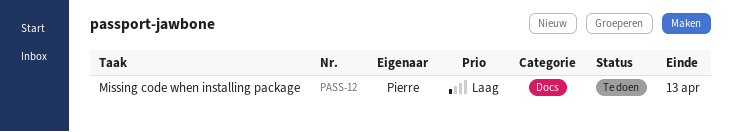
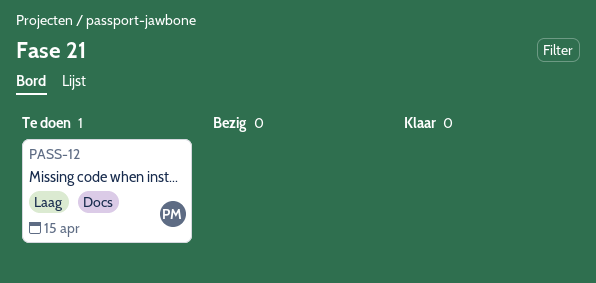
PASS-12, due: Apr 13 -> Apr 15

